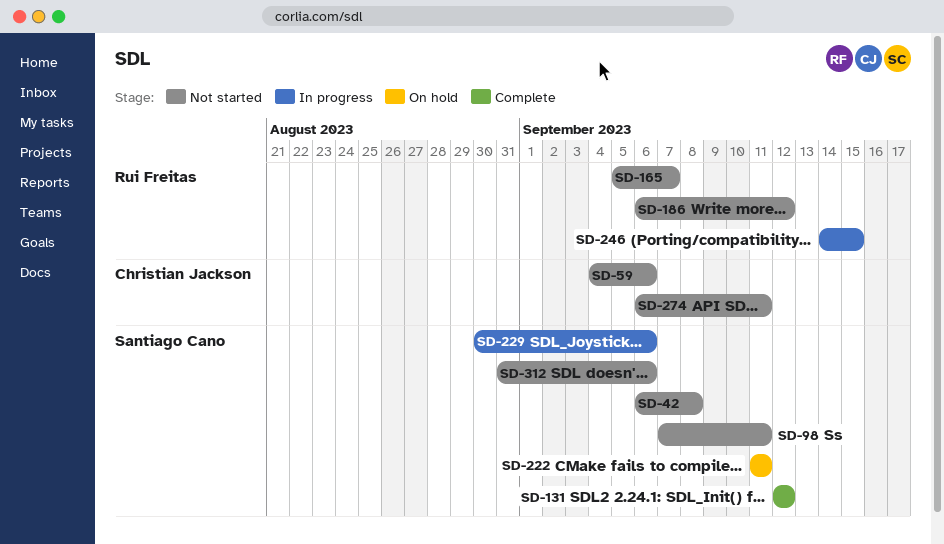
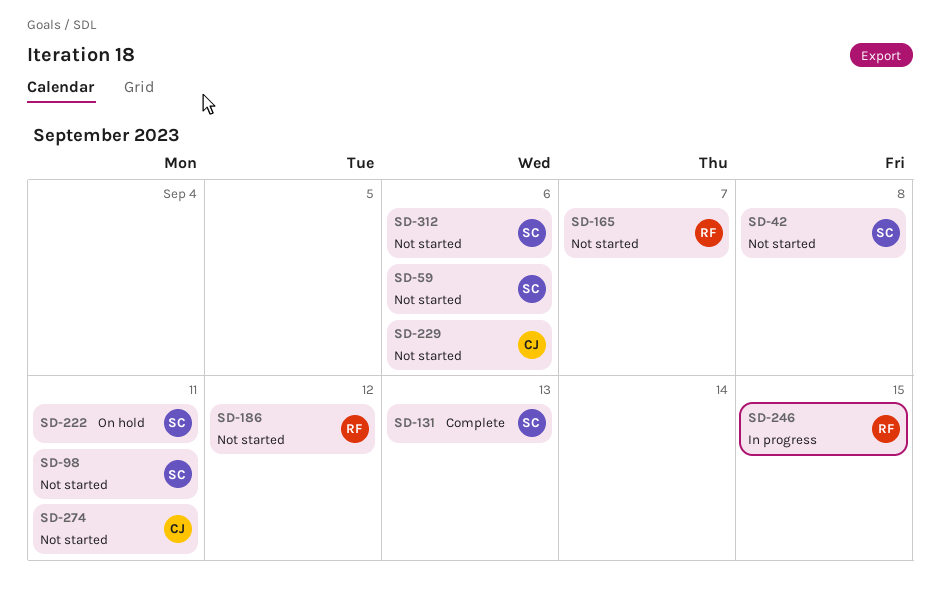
SD-59, owner: Christian Jackson -> Santiago Cano
SD-131, due: Sep 12 -> Sep 13
SD-229, status: In progress -> Not started
SD-229, owner: Santiago Cano -> Christian Jackson

